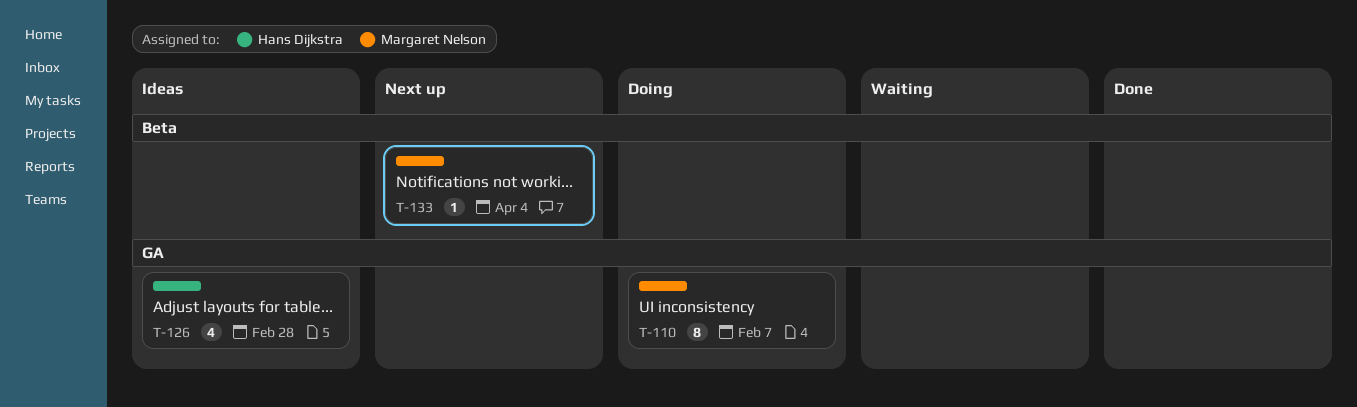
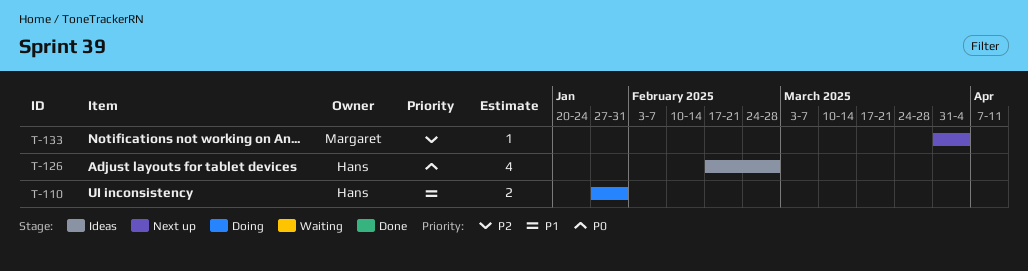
T-110, owner: Margaret Nelson -> Hans Dijkstra
T-110, estimate: 8 -> 2
T-110, due: Feb 7 -> Jan 31

